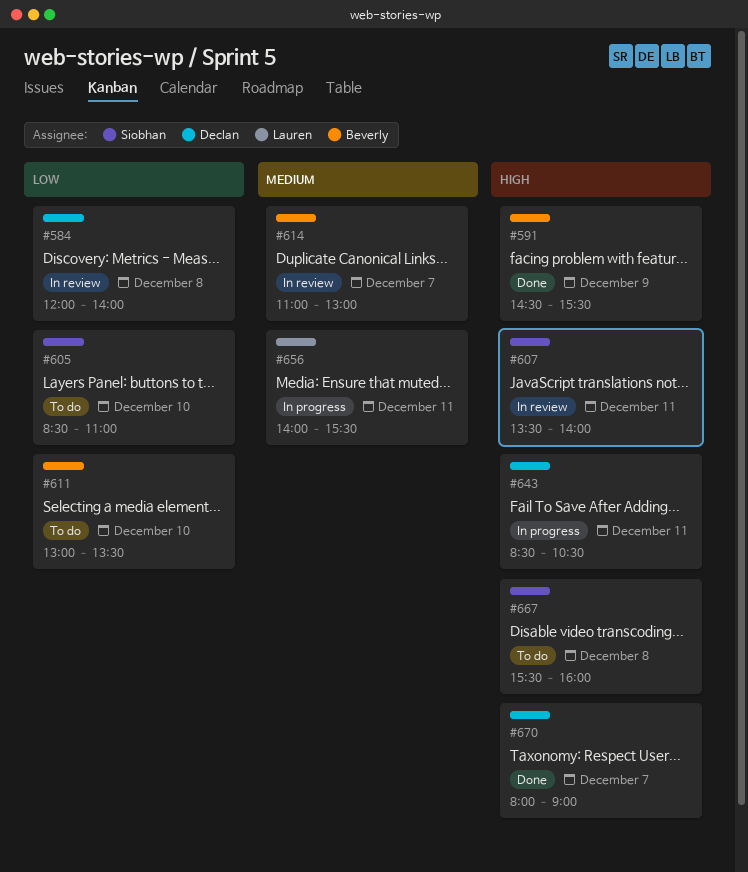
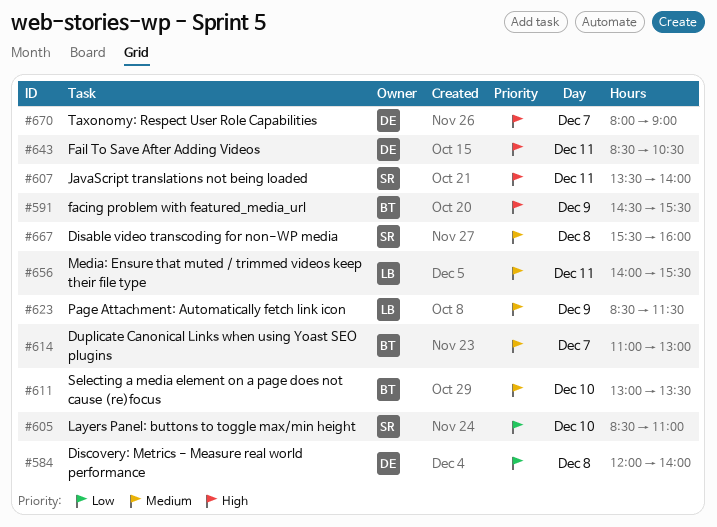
#611, priority: Low -> Medium
#623: none -> present
#667, priority: High -> Medium

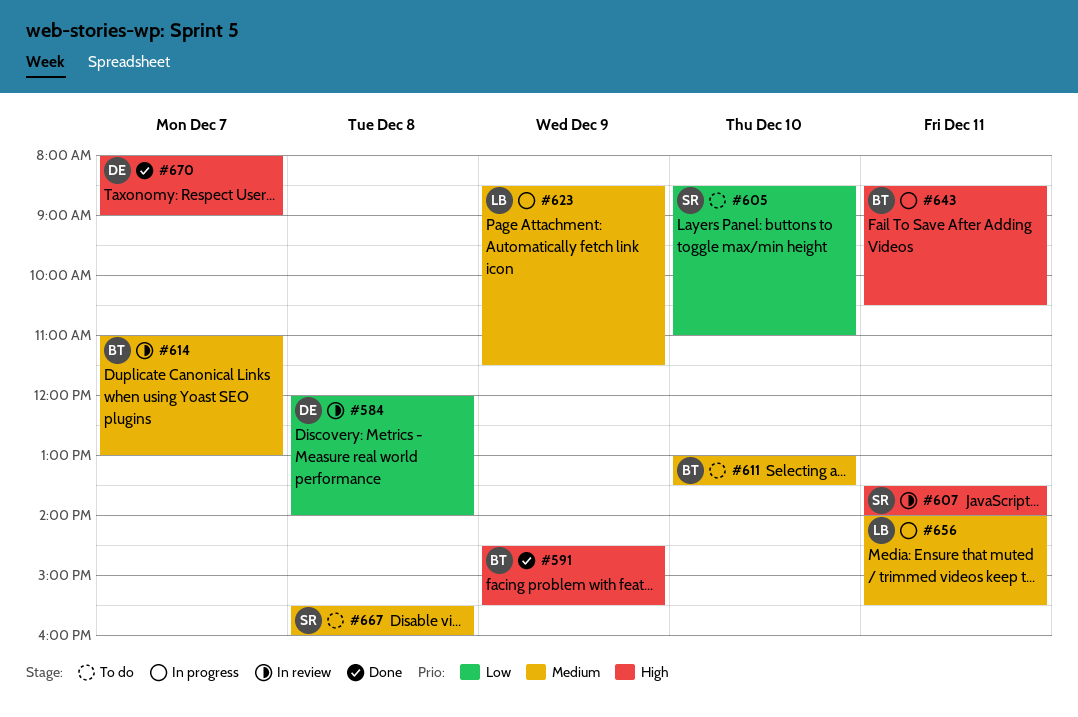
#643, owner: DE -> BT

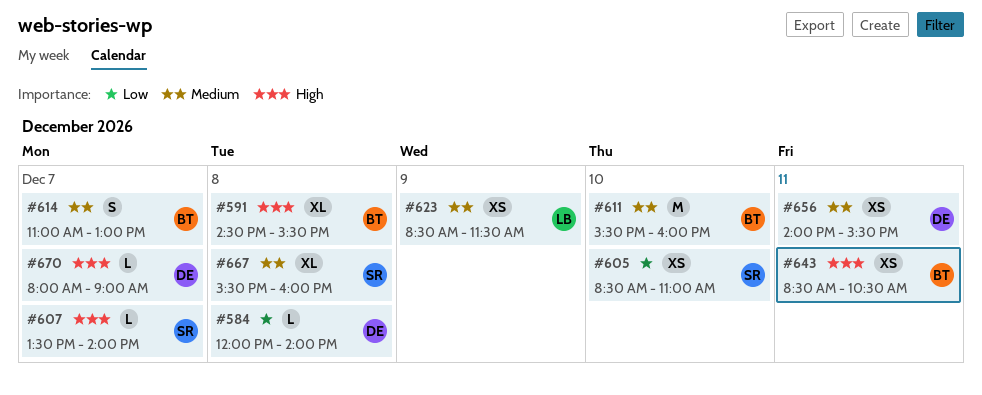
#591, day: Dec 9 -> Dec 8
#607, day: Dec 11 -> Dec 7
#611, begins: 13:00 -> 15:30
#611, ends: 13:30 -> 16:00
#656, owner: LB -> DE

